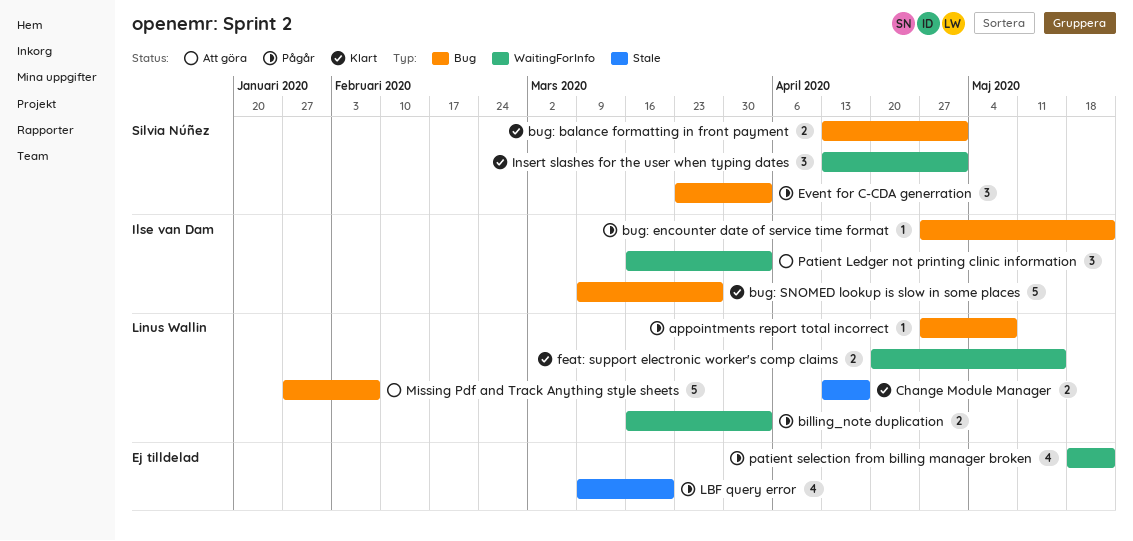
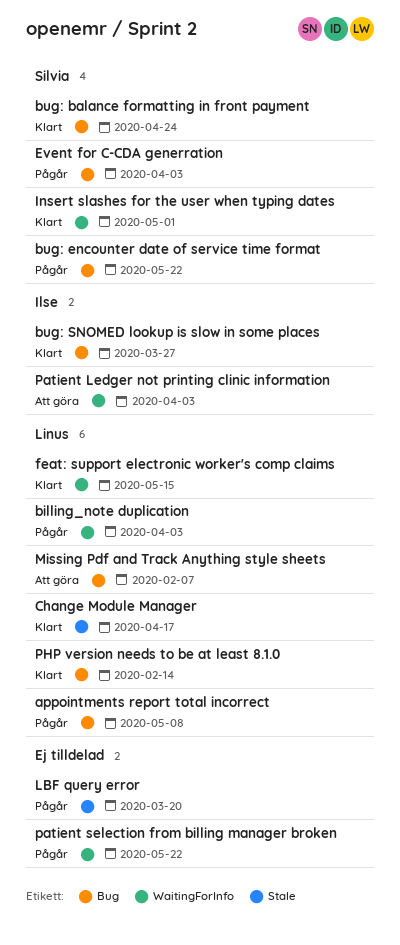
bug: balance formatting in front payment, due: May 1 -> Apr 24
bug: encounter date of service time format, owner: Ilse van Dam -> Silvia Núñez
PHP version needs to be at least 8.1.0: none -> present

